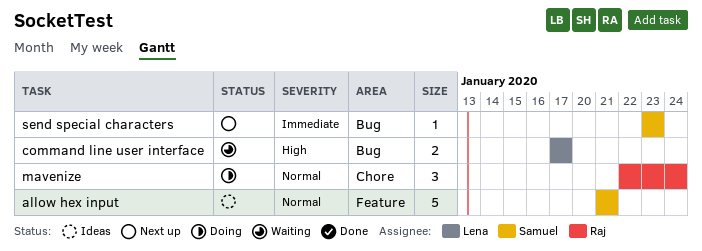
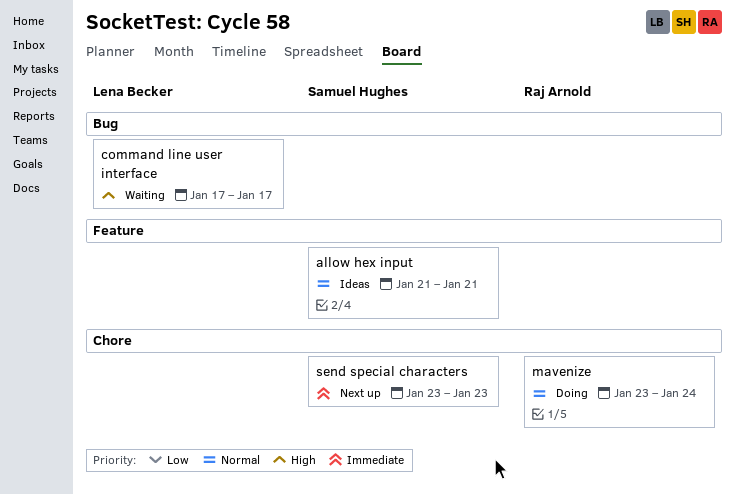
mavenize, start: Jan 22 -> Jan 23
send special characters, label: Bug -> Chore

